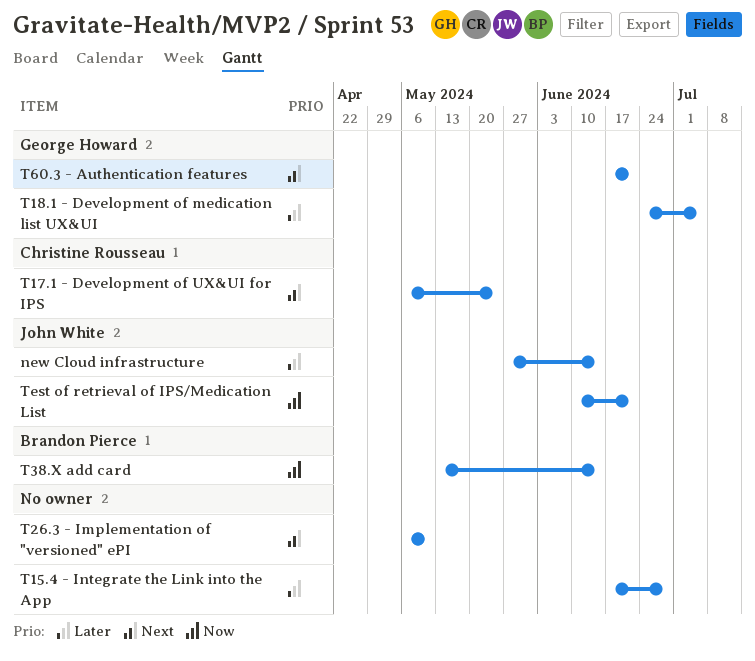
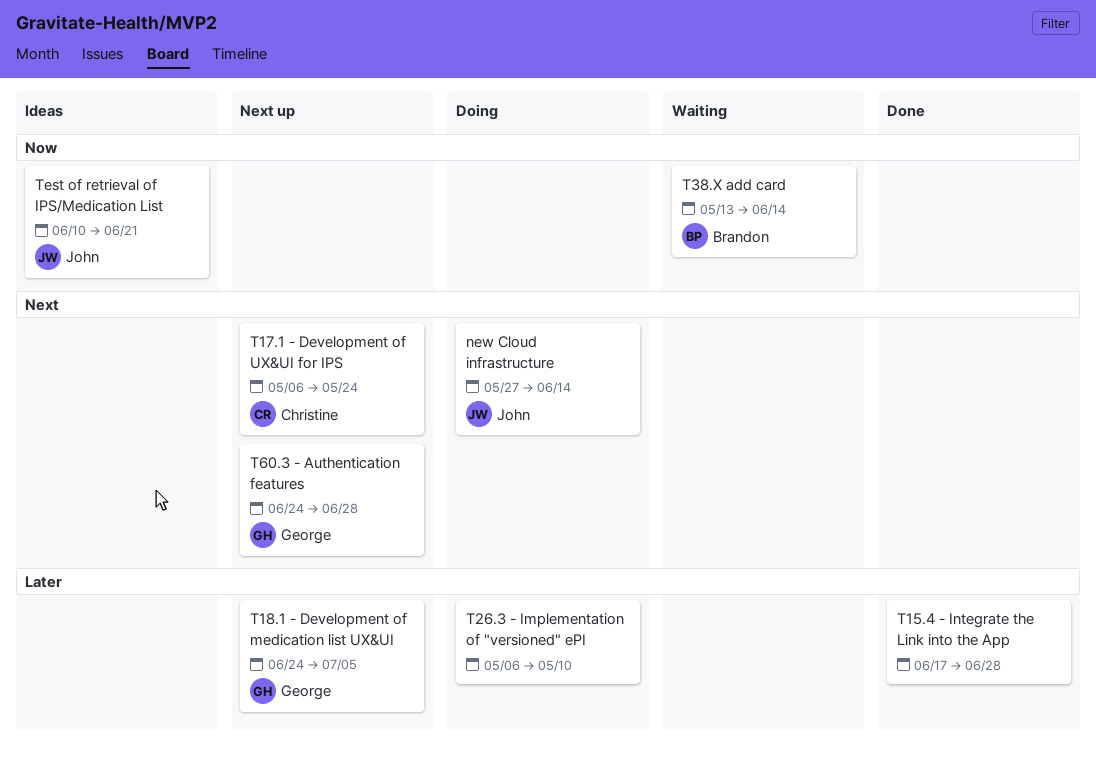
new Cloud infrastructure, priority: Later -> Next
T26.3 - Implementation of "versioned" ePI, priority: Next -> Later
T60.3 - Authentication features, start: Jun 17 -> Jun 24
T60.3 - Authentication features, due: Jun 21 -> Jun 28

